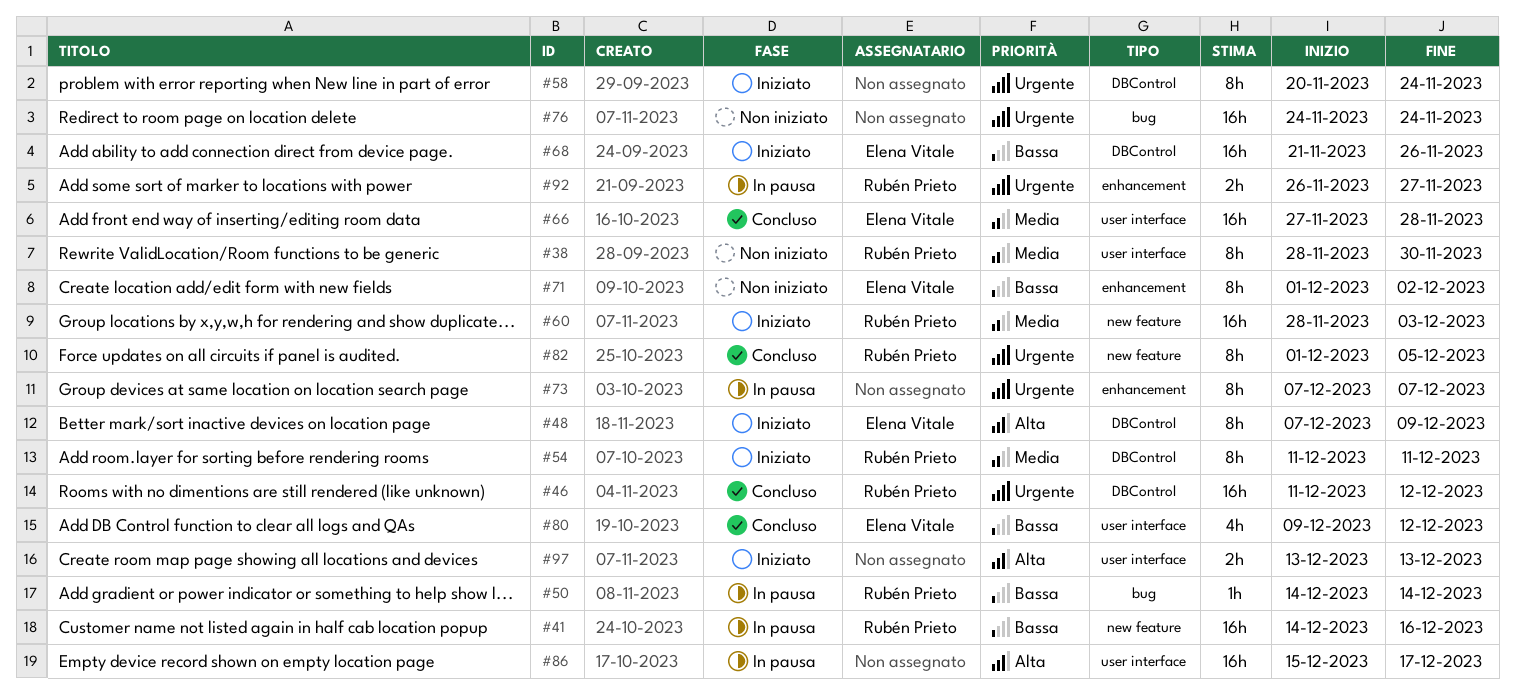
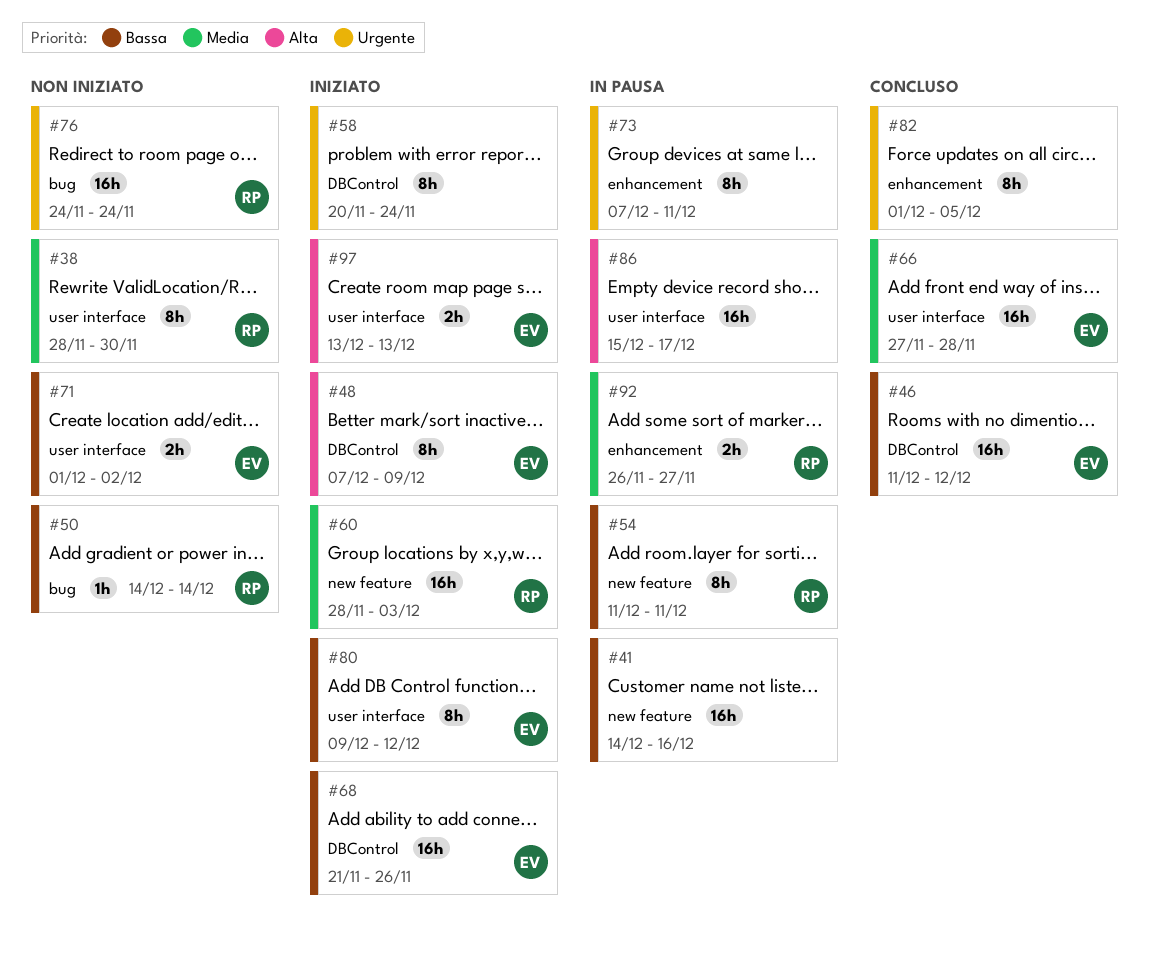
#41, owner: Rubén Prieto -> none
#46, owner: Rubén Prieto -> Elena Vitale
#46, priority: Urgente -> Bassa
#50, status: In pausa -> Non iniziato
#54, status: Iniziato -> In pausa
#54, priority: Media -> Bassa
#54, label: DBControl -> new feature
#71, label: enhancement -> user interface
#71, estimate: 8h -> 2h
#73, due: Dec 7 -> Dec 11
#76, owner: none -> Rubén Prieto
#80, status: Concluso -> Iniziato
#80, estimate: 4h -> 8h
#82, owner: Rubén Prieto -> none
#82, label: new feature -> enhancement
#92, priority: Urgente -> Media
#97, owner: none -> Elena Vitale

